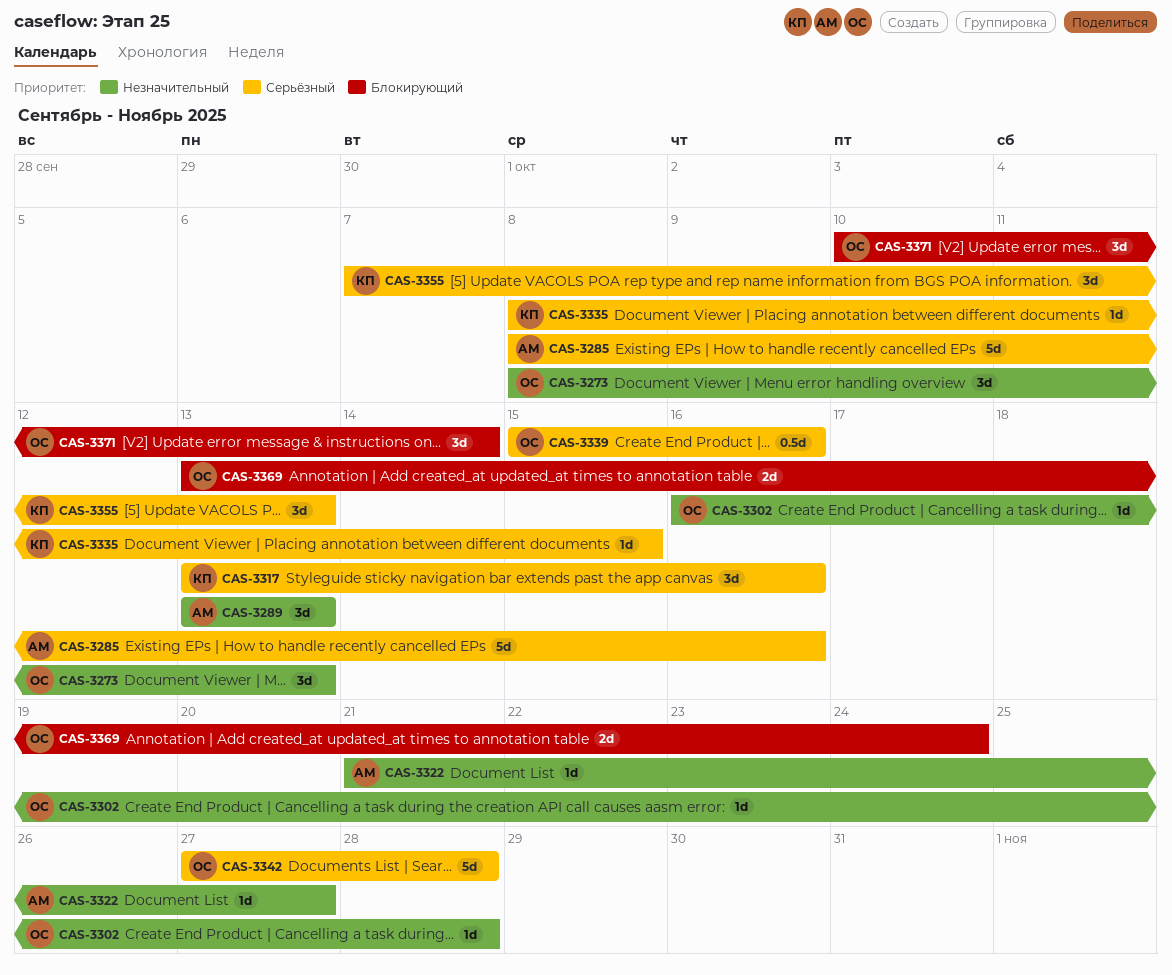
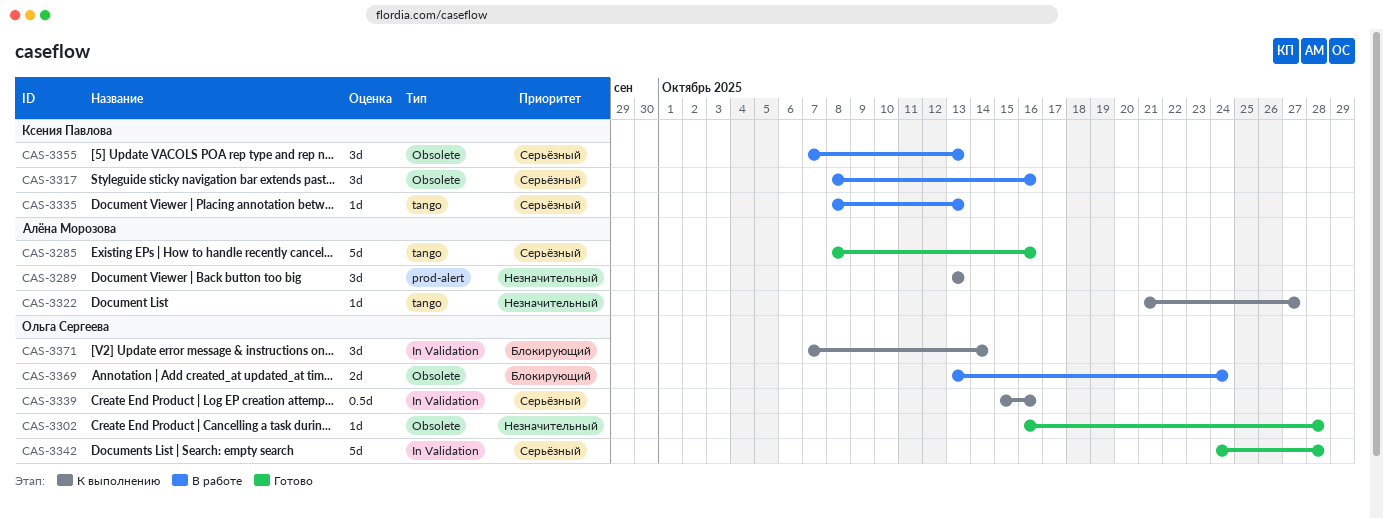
CAS-3273: present -> none
CAS-3317, start: Oct 13 -> Oct 8
CAS-3335, due: Oct 15 -> Oct 13
CAS-3342, start: Oct 27 -> Oct 24
CAS-3371, start: Oct 10 -> Oct 7

